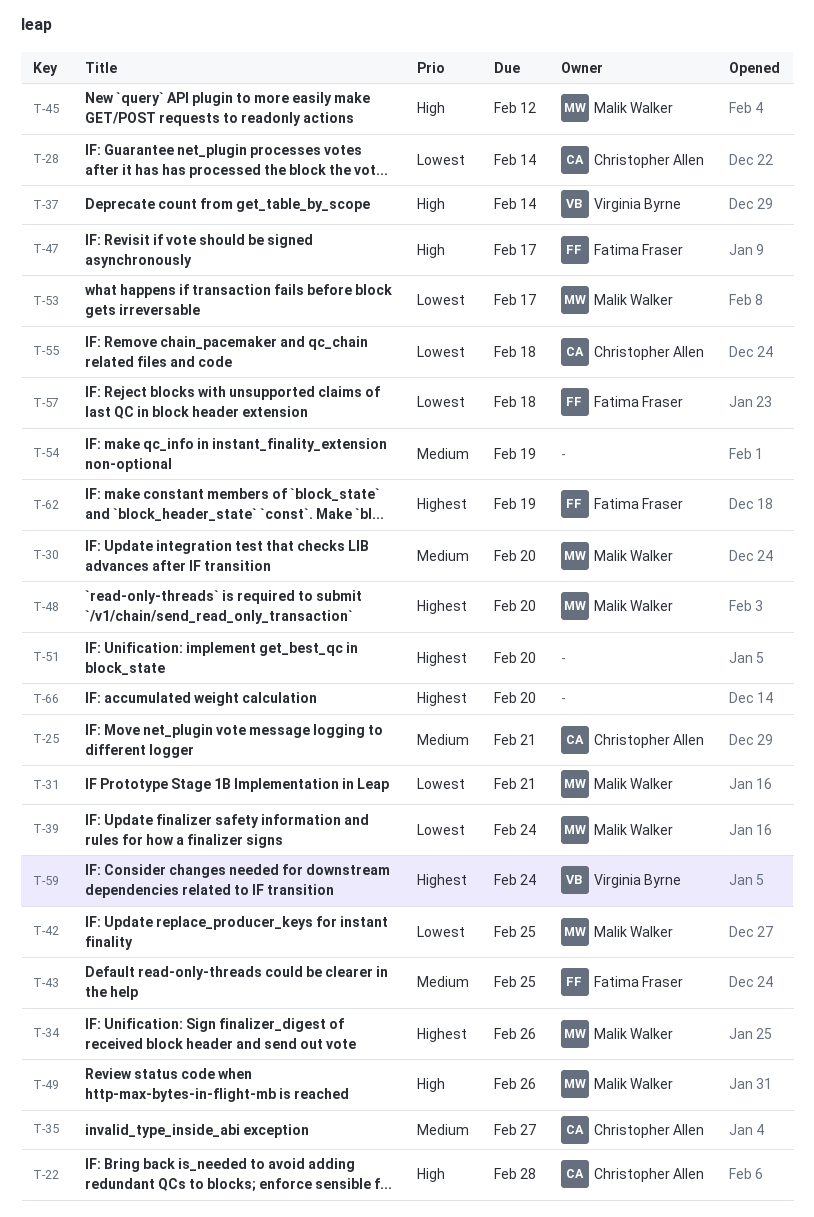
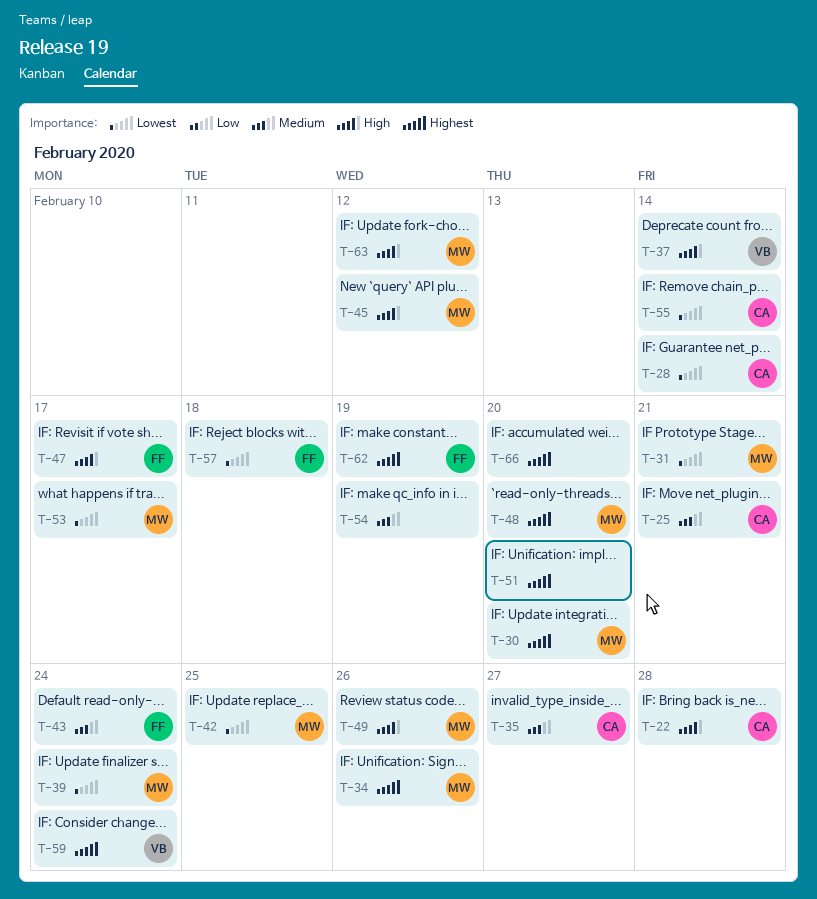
T-30, priority: Medium -> Highest
T-43, due: Feb 25 -> Feb 24
T-55, due: Feb 18 -> Feb 14
T-63: none -> present

